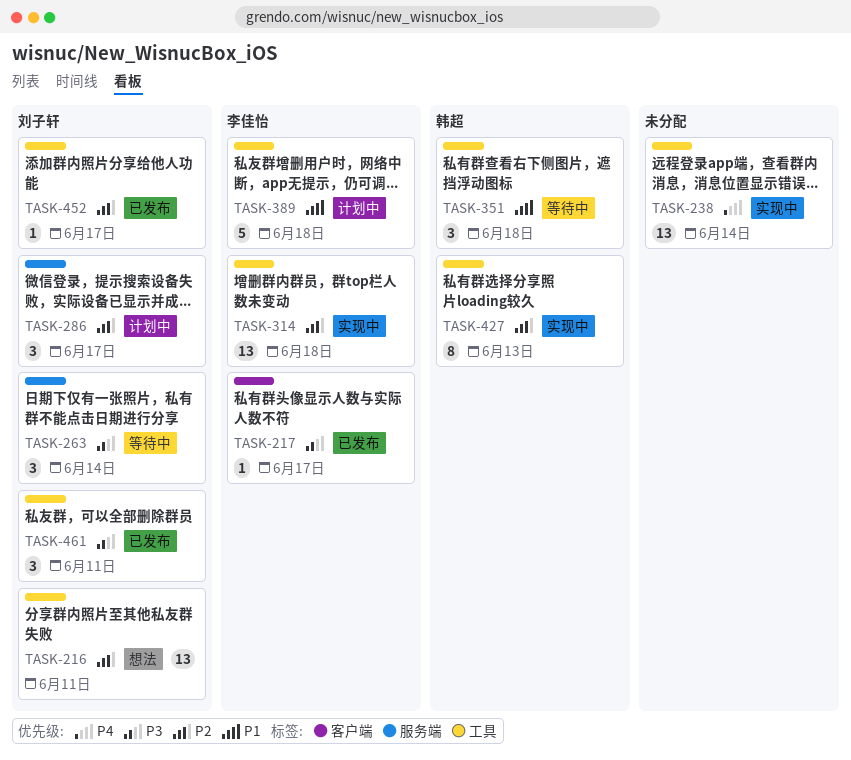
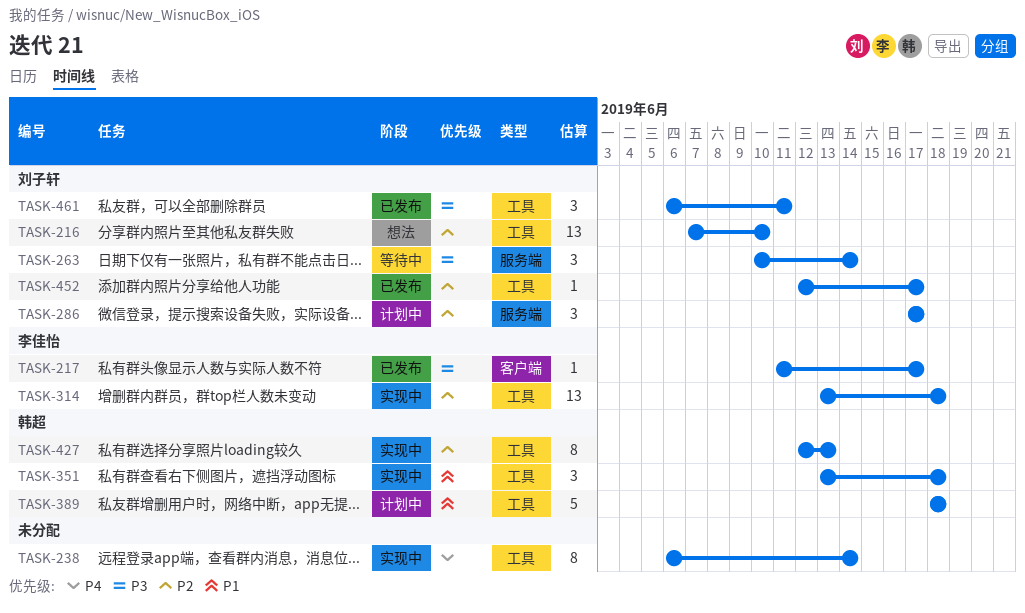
TASK-216, due: Jun 11 -> Jun 10
TASK-238, estimate: 13 -> 8
TASK-351, status: 等待中 -> 实现中
TASK-389, owner: 李佳怡 -> 韩超

